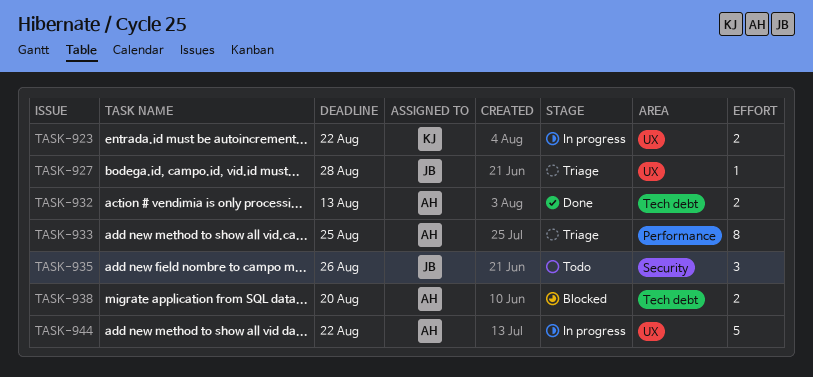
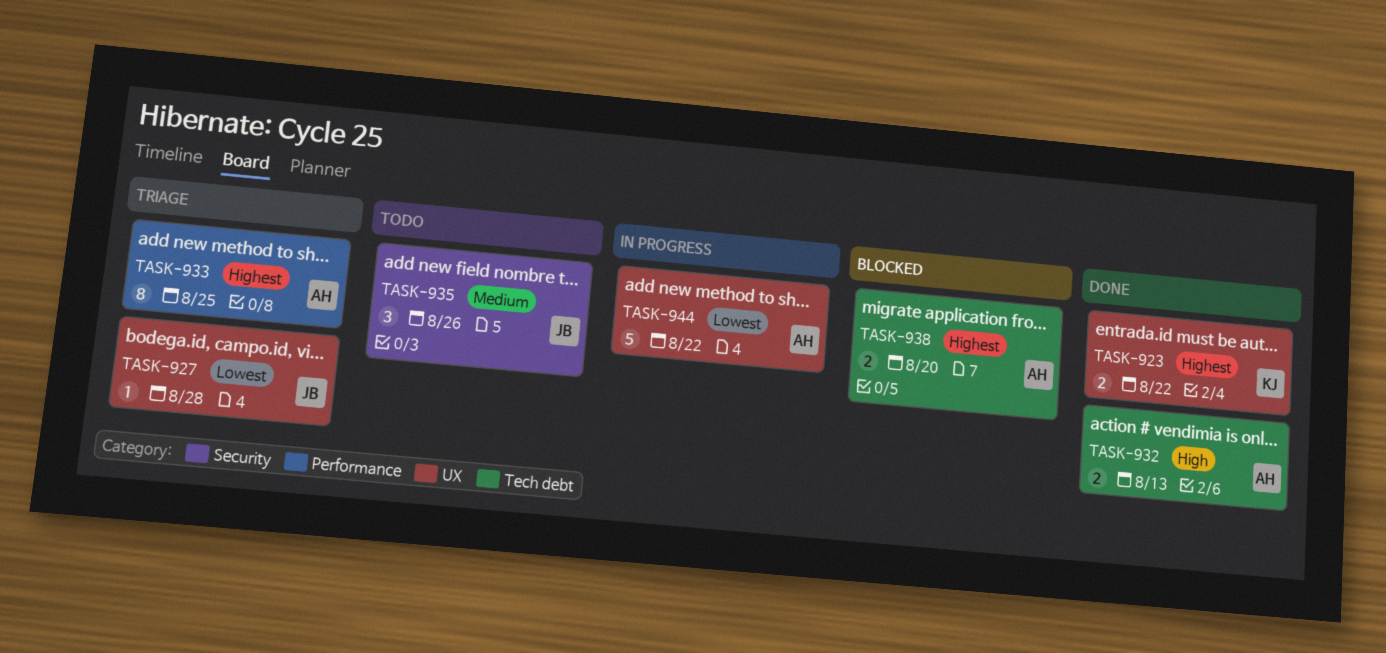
TASK-923, status: In progress -> Done

